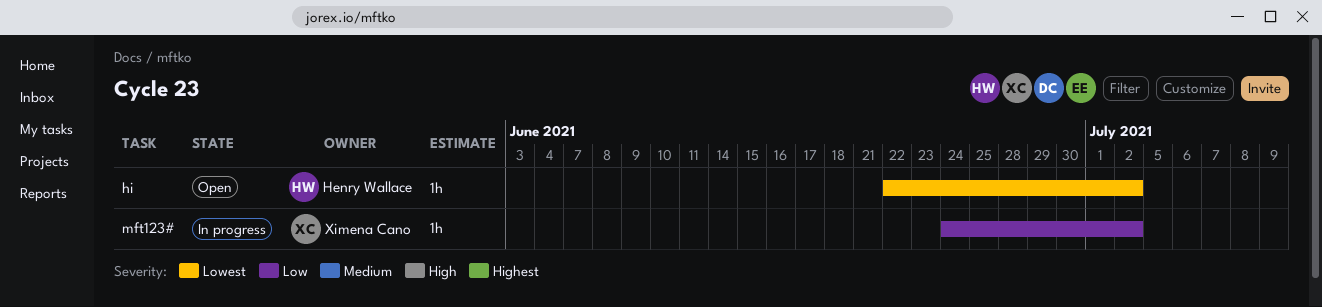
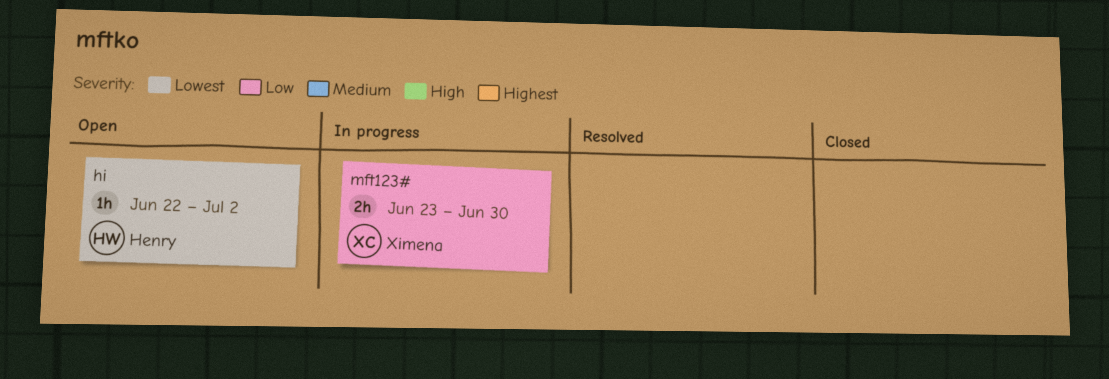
mft123#, estimate: 1h -> 2h
mft123#, start: Jun 24 -> Jun 23
mft123#, due: Jul 2 -> Jun 30

